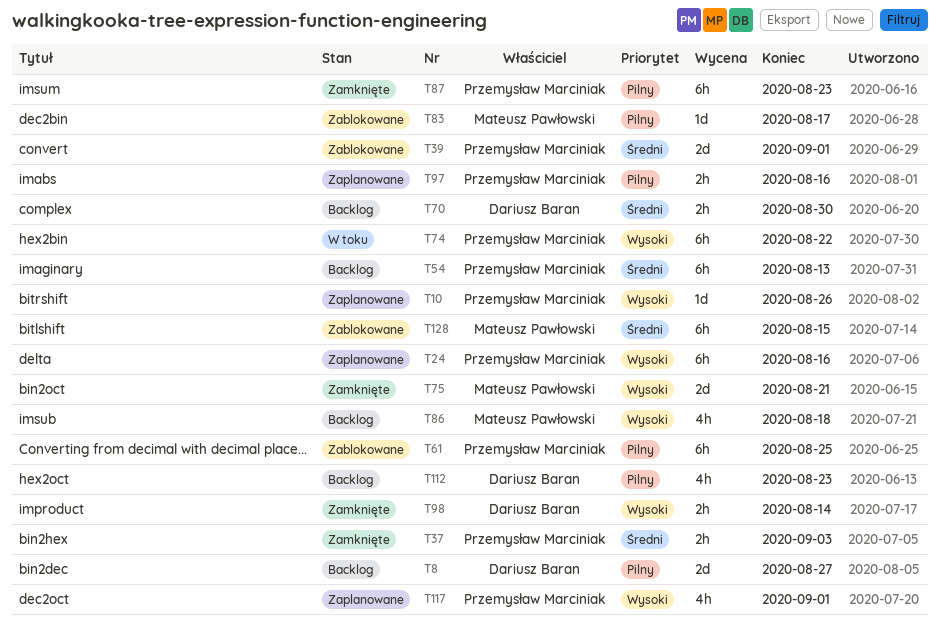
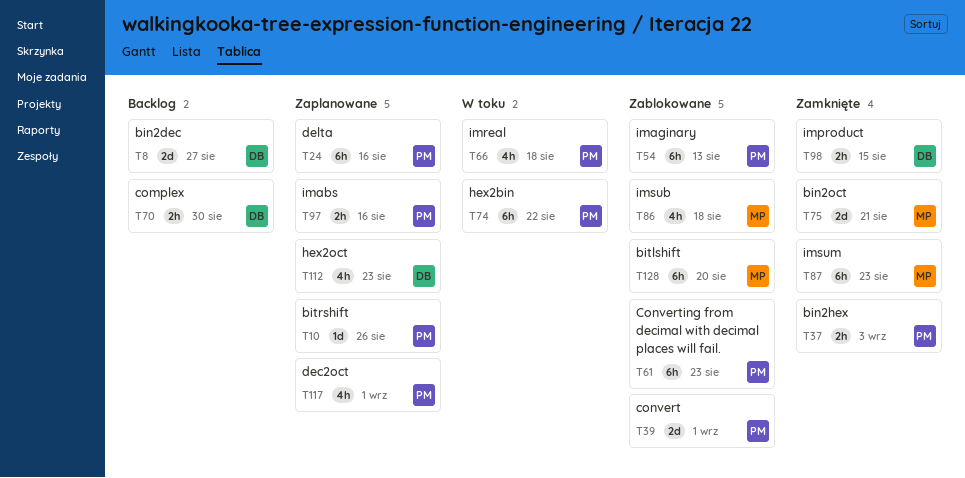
T54, status: Backlog -> Zablokowane
T61, due: Aug 25 -> Aug 23
T66: none -> present
T83: present -> none
T86, status: Backlog -> Zablokowane
T87, owner: Przemysław Marciniak -> Mateusz Pawłowski
T98, due: Aug 14 -> Aug 15
T112, status: Backlog -> Zaplanowane
T128, due: Aug 15 -> Aug 20

